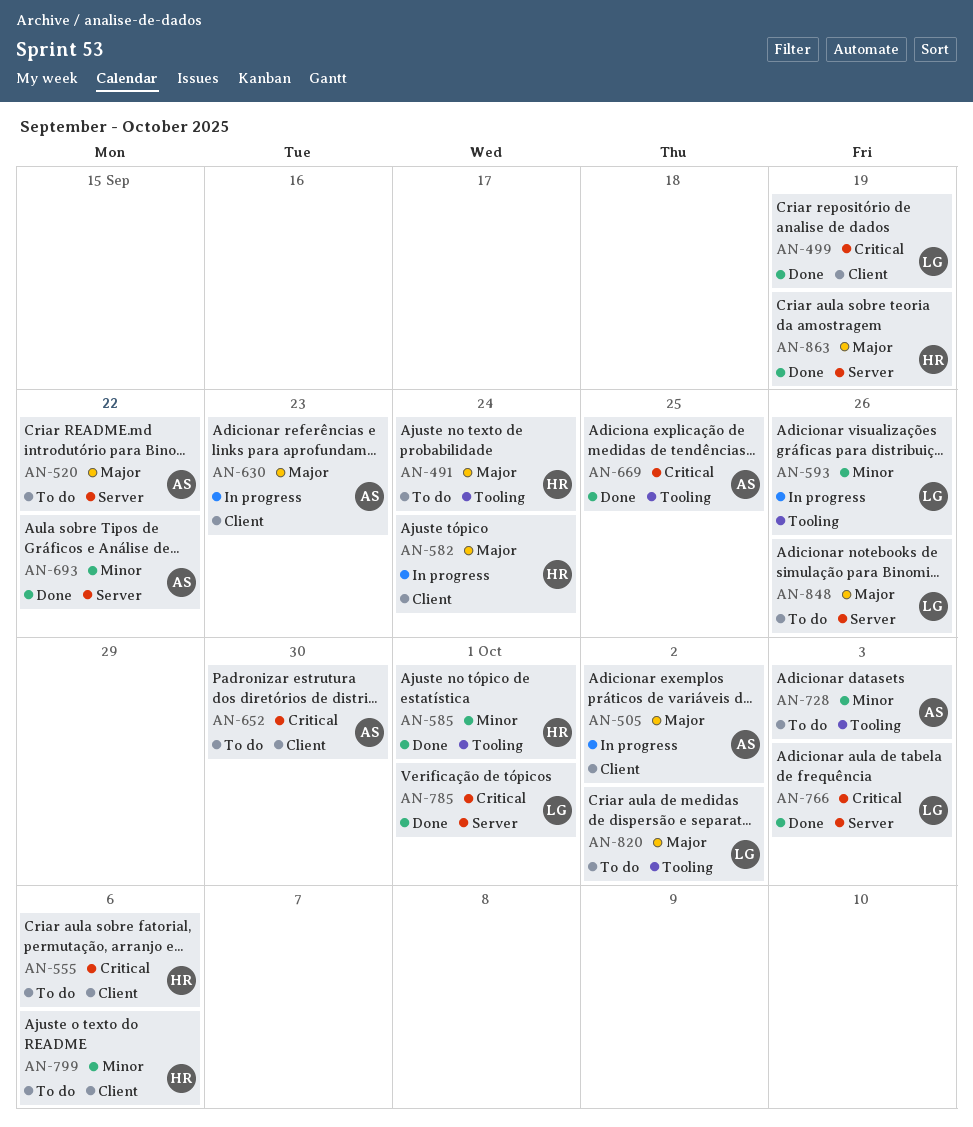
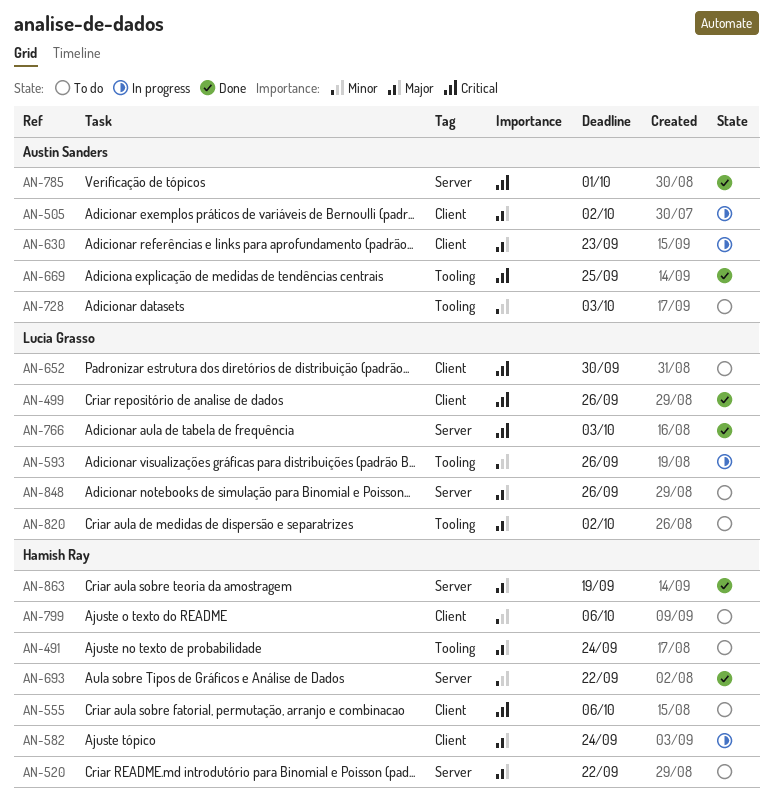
AN-499, due: Sep 19 -> Sep 26
AN-520, owner: Austin Sanders -> Hamish Ray
AN-585: present -> none
AN-652, owner: Austin Sanders -> Lucia Grasso
AN-693, owner: Austin Sanders -> Hamish Ray
AN-785, owner: Lucia Grasso -> Austin Sanders

